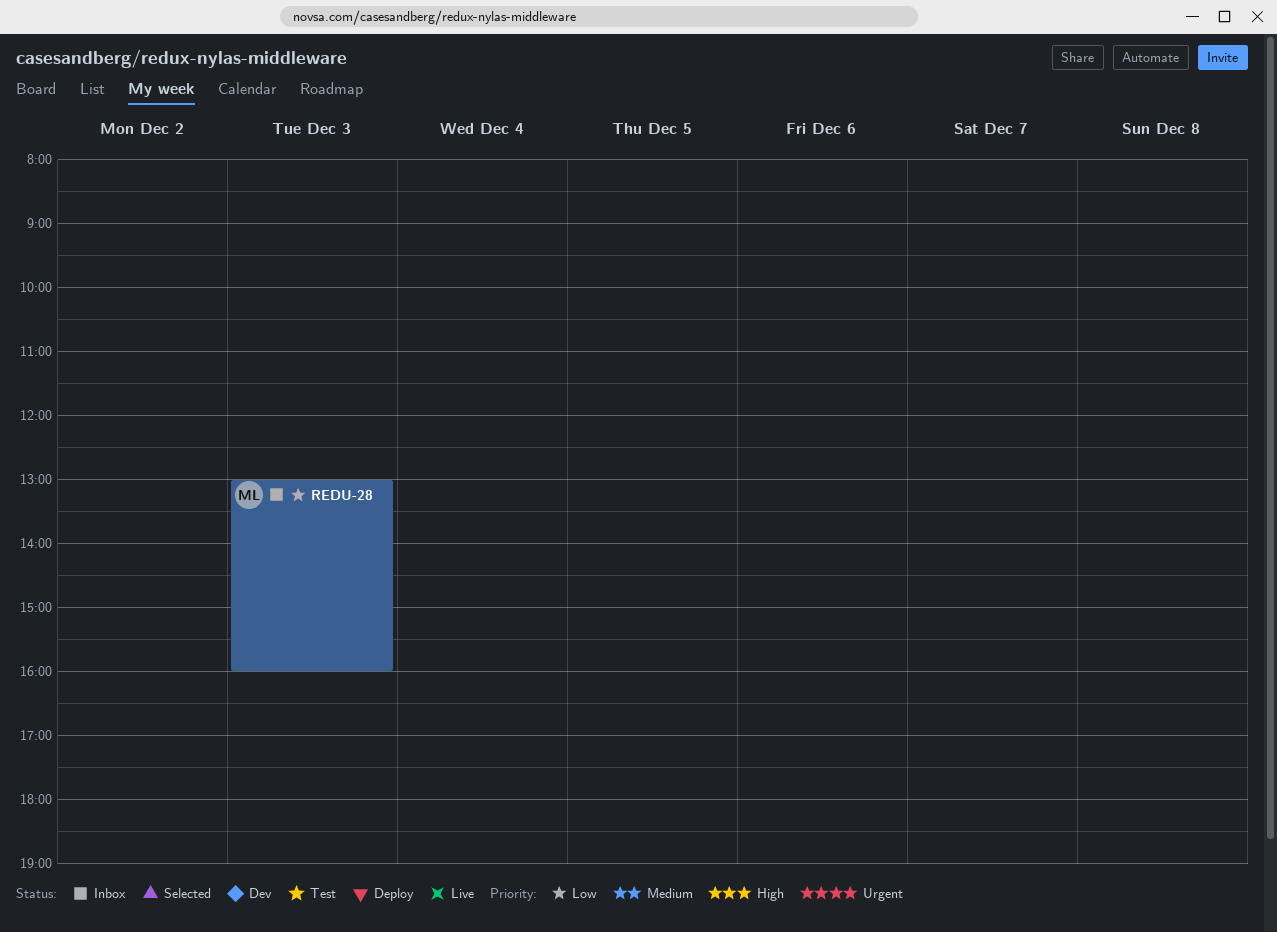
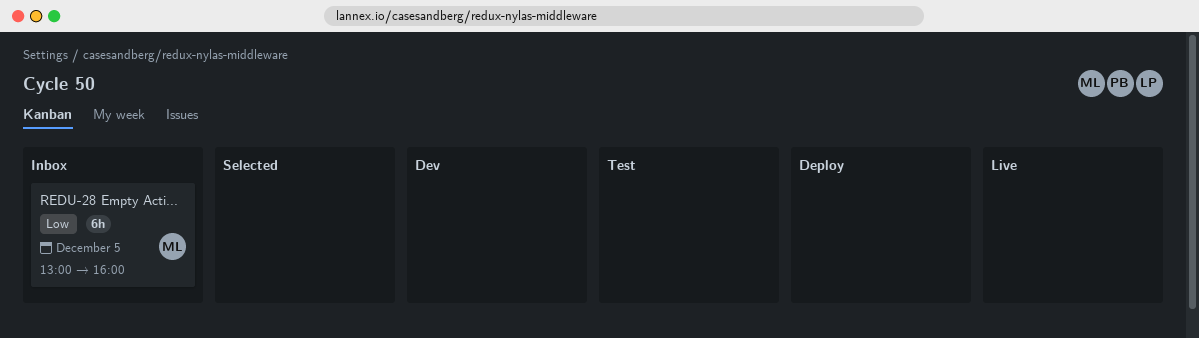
REDU-28, day: Dec 3 -> Dec 5

